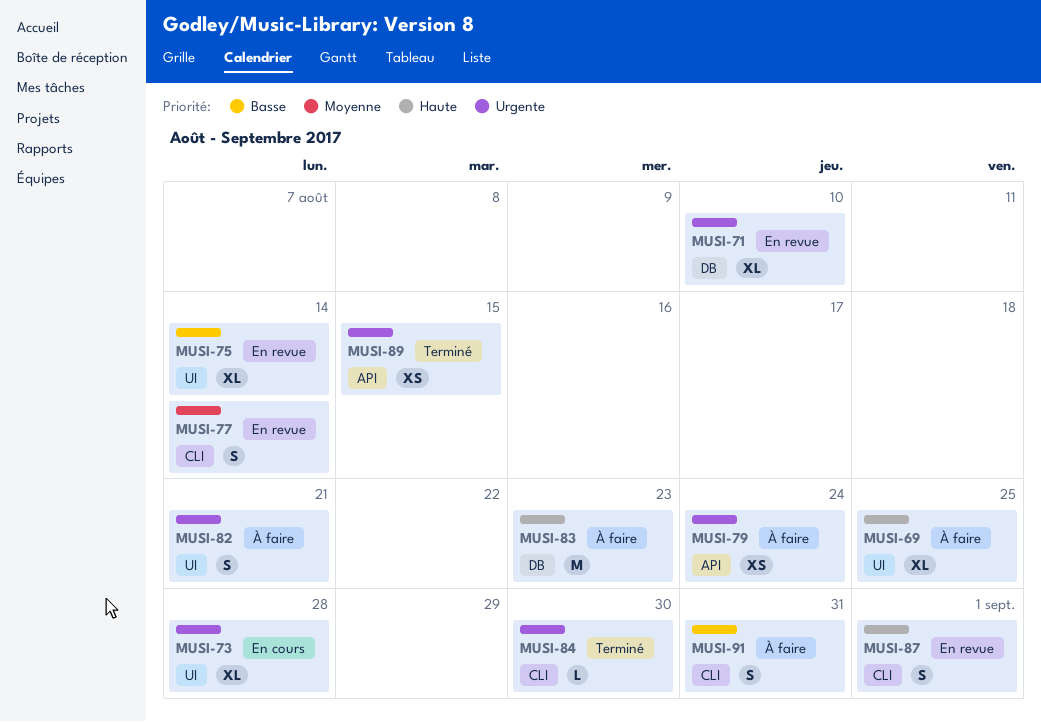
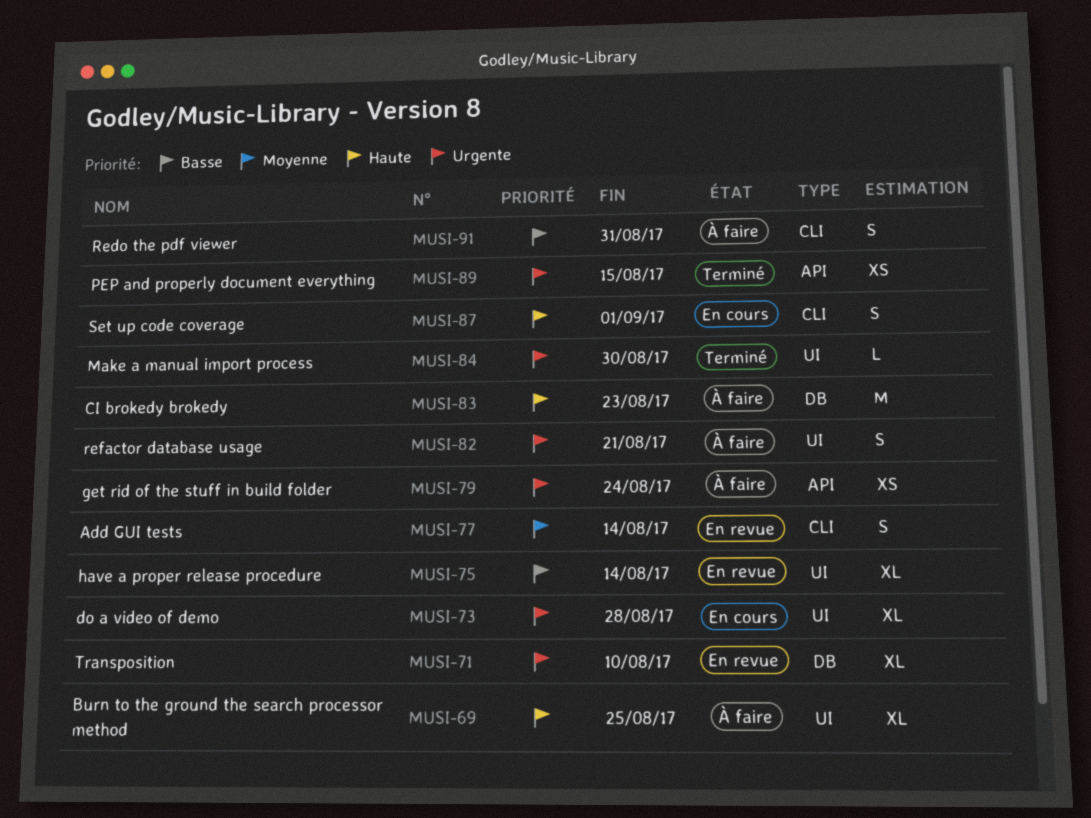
MUSI-84, label: CLI -> UI
MUSI-87, status: En revue -> En cours

